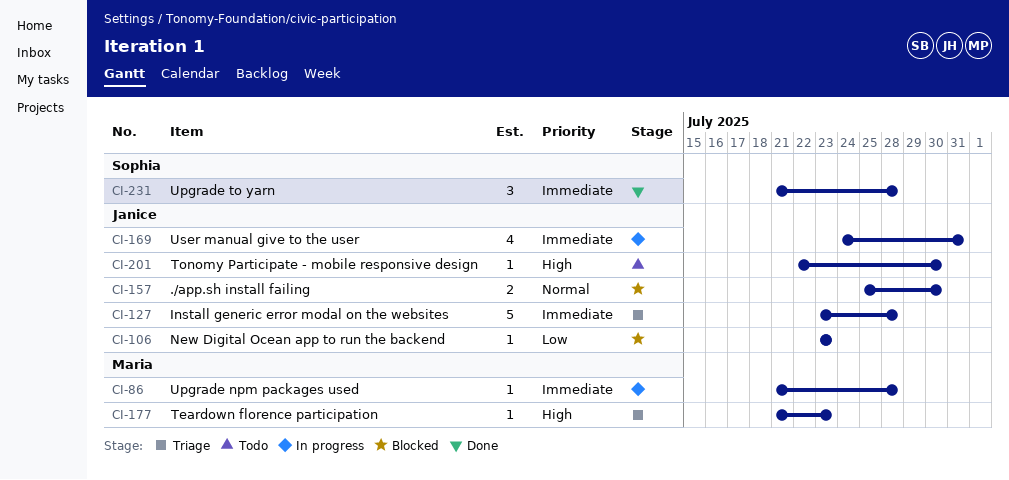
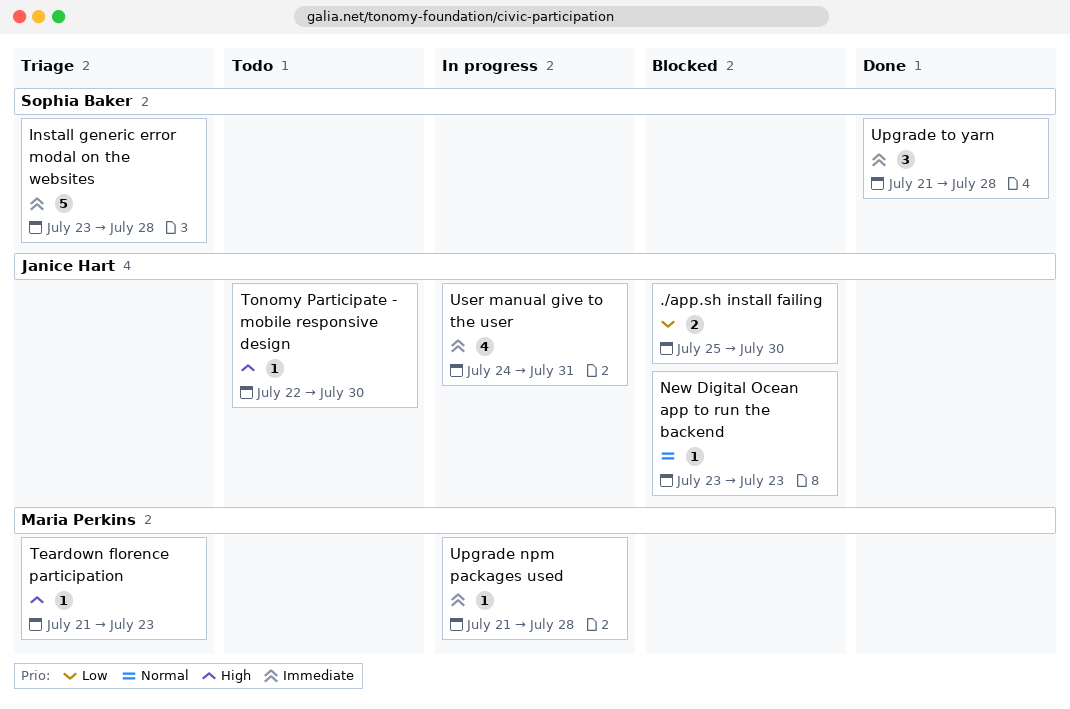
./app.sh install failing, priority: Normal -> Low
Install generic error modal on the websites, owner: Janice Hart -> Sophia Baker
New Digital Ocean app to run the backend, priority: Low -> Normal

